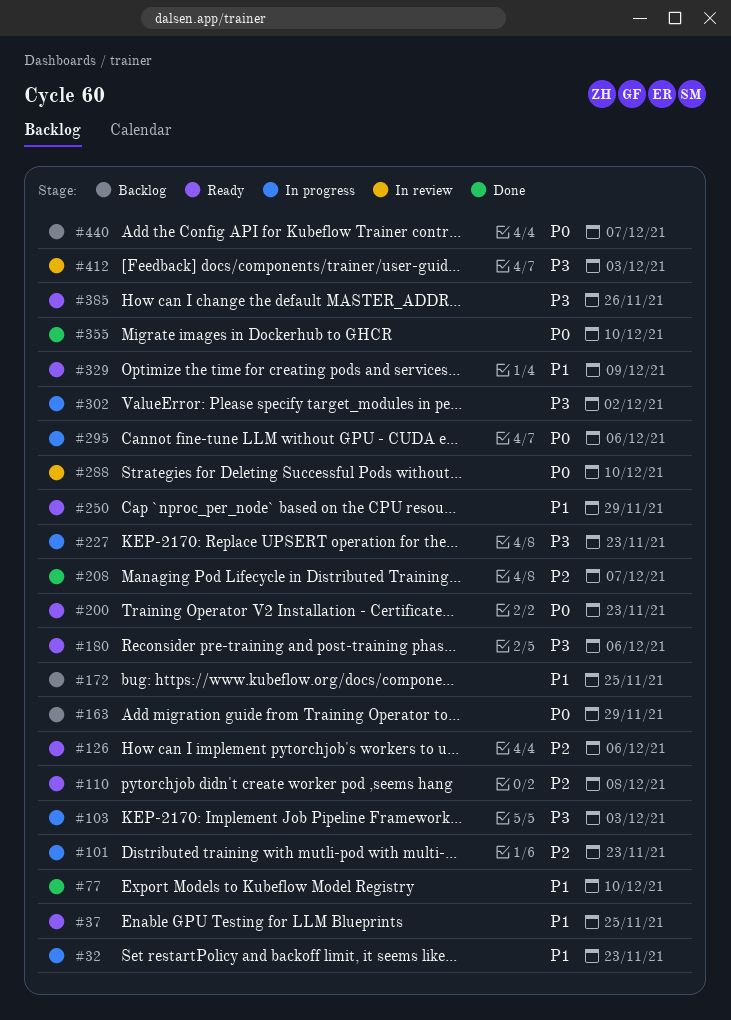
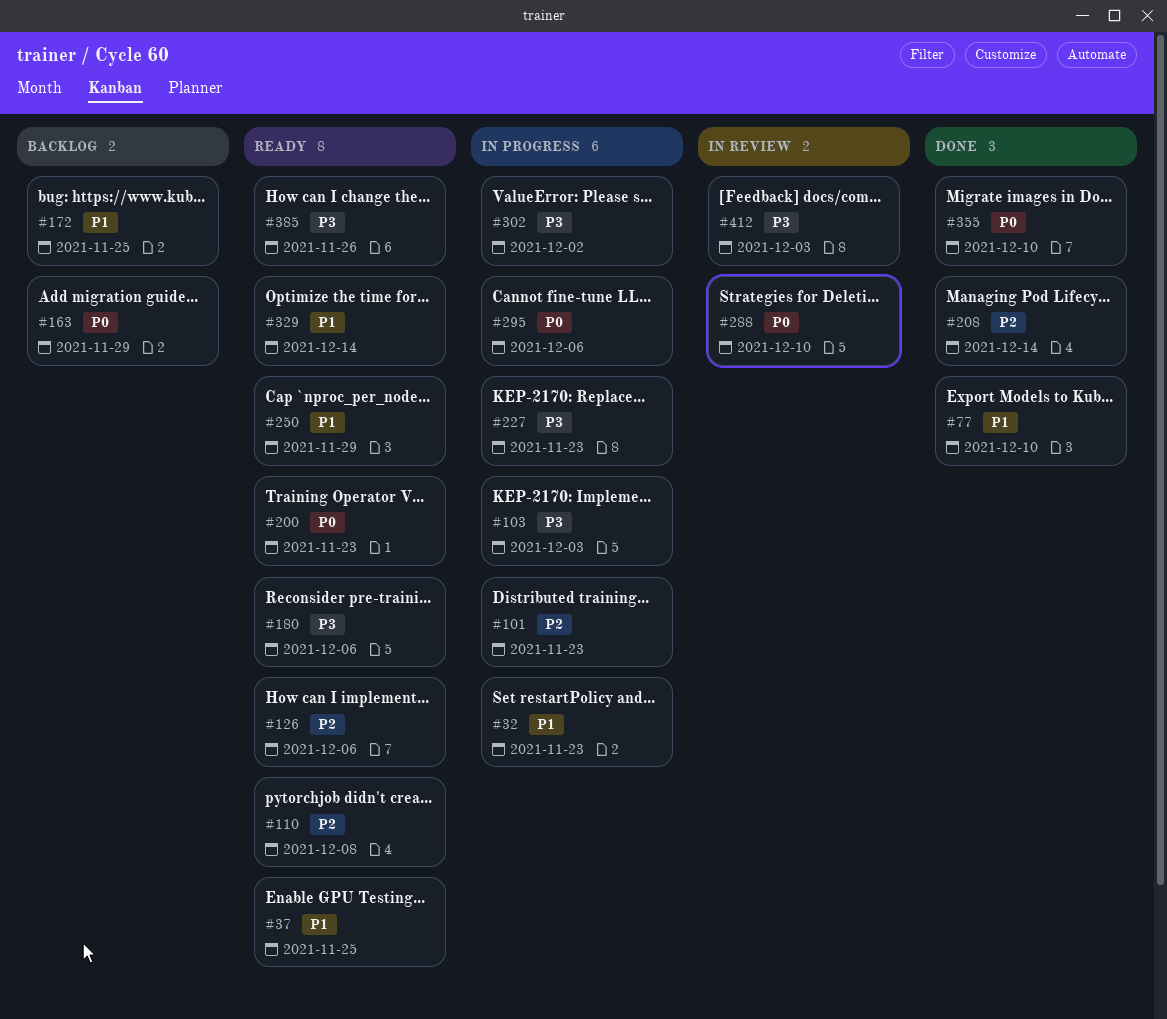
#208, due: Dec 7 -> Dec 14
#329, due: Dec 9 -> Dec 14
#440: present -> none

